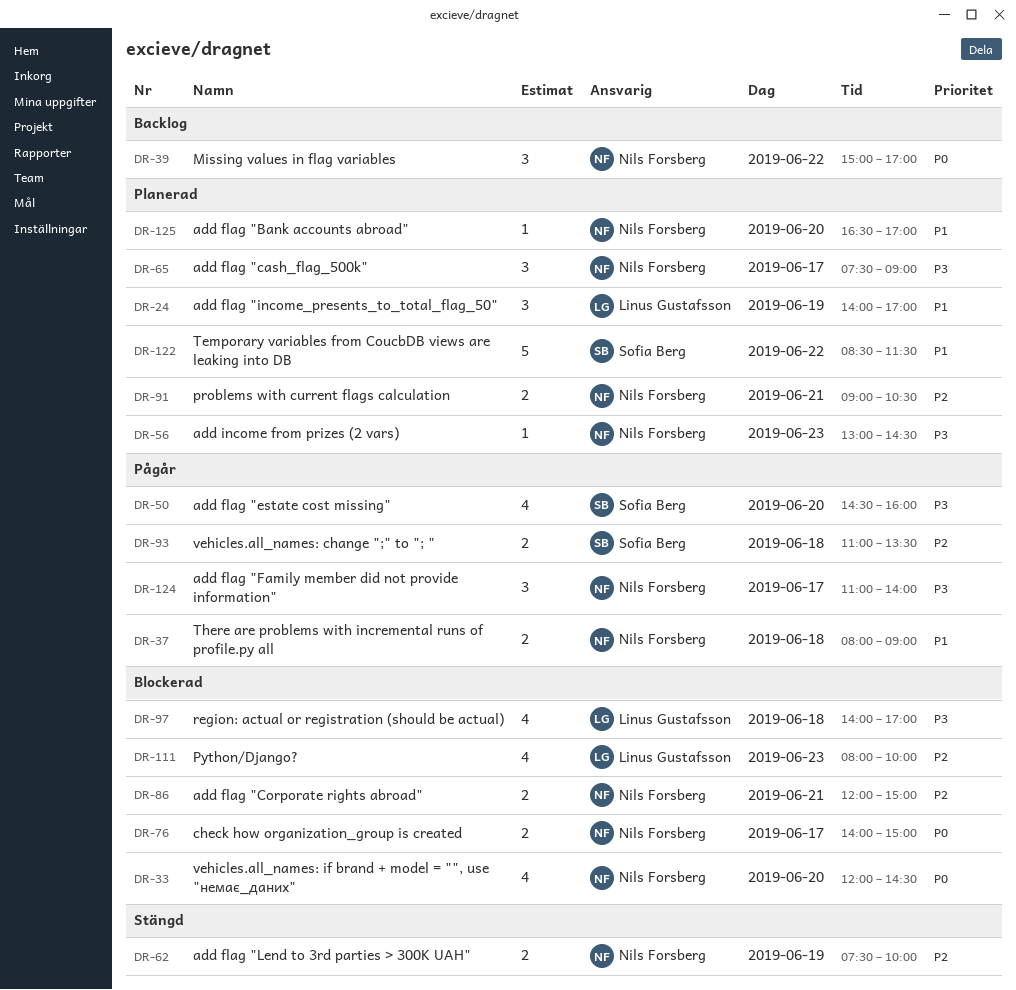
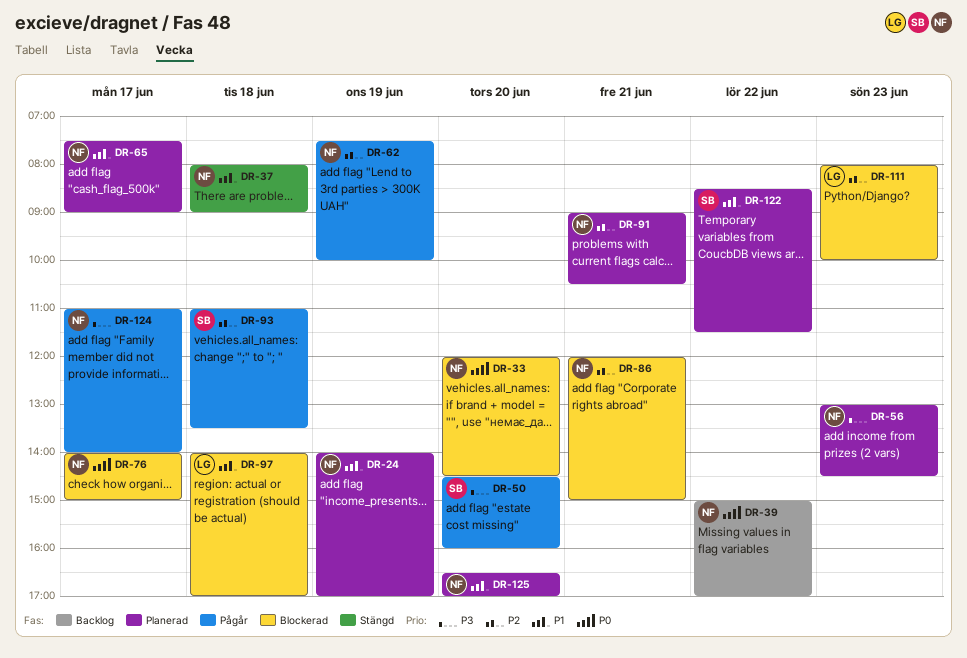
DR-24, owner: Linus Gustafsson -> Nils Forsberg
DR-37, status: Pågår -> Stängd
DR-62, status: Stängd -> Pågår
DR-65, priority: P3 -> P1
DR-97, priority: P3 -> P1

